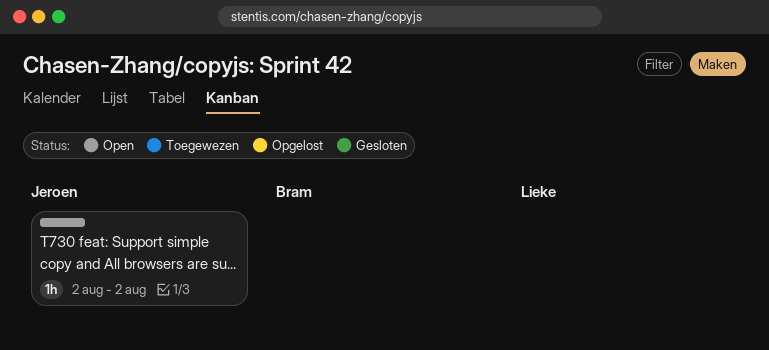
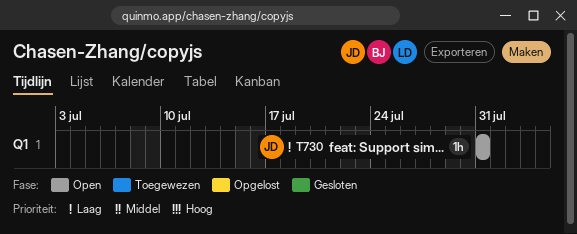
T730, start: Aug 2 -> Jul 31
T730, due: Aug 2 -> Jul 31

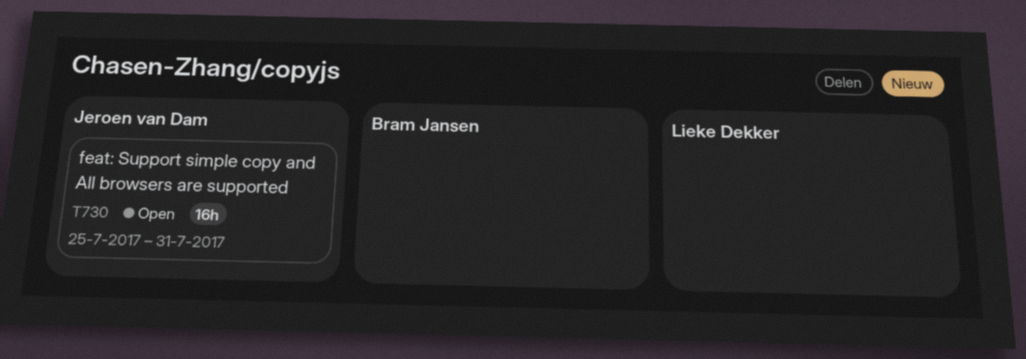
T730, estimate: 1h -> 16h
T730, start: Jul 31 -> Jul 25

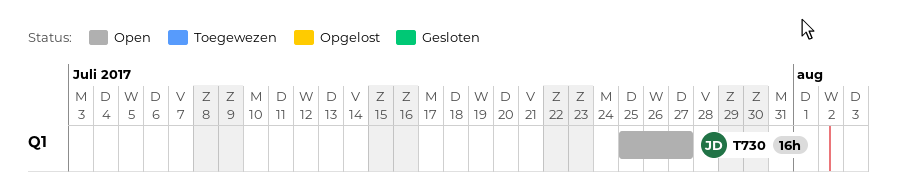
T730, due: Jul 31 -> Jul 27

